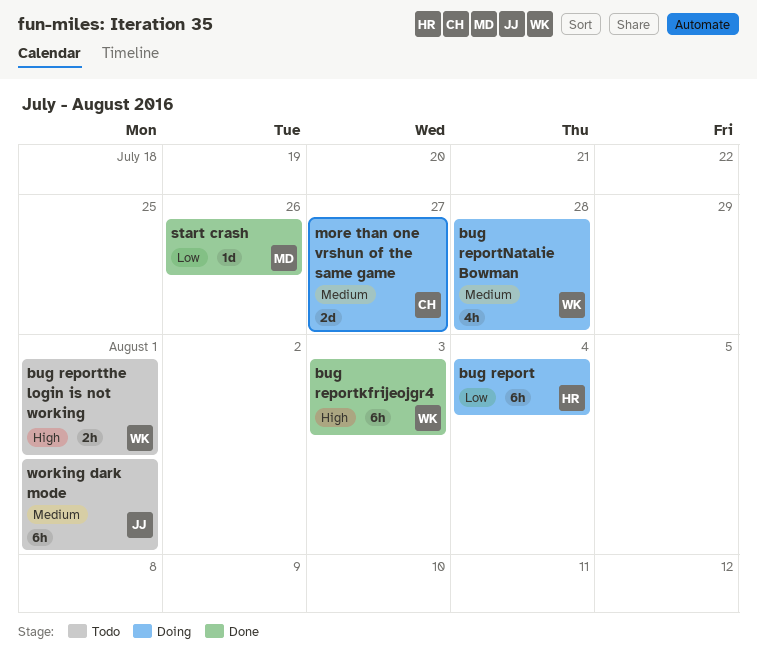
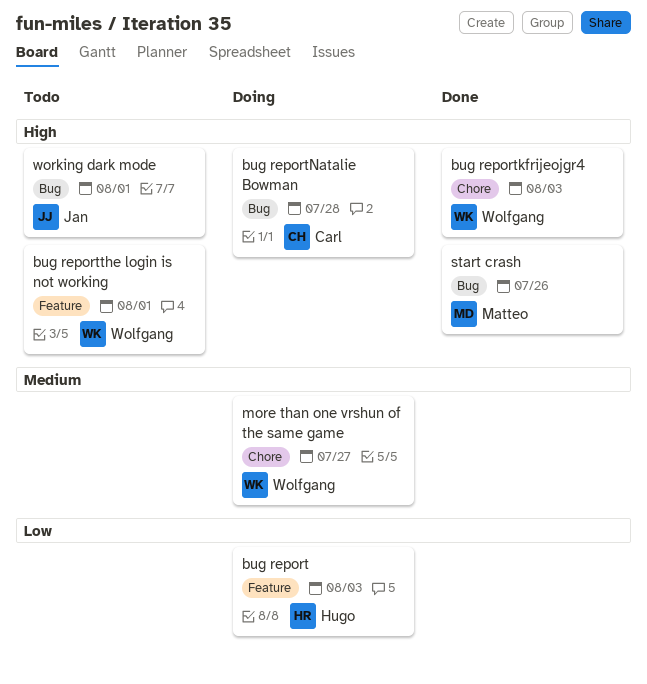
bug report, due: Aug 4 -> Aug 3
bug reportNatalie Bowman, owner: Wolfgang -> Carl
bug reportNatalie Bowman, priority: Medium -> High
more than one vrshun of the same game, owner: Carl -> Wolfgang
start crash, priority: Low -> High
working dark mode, priority: Medium -> High

